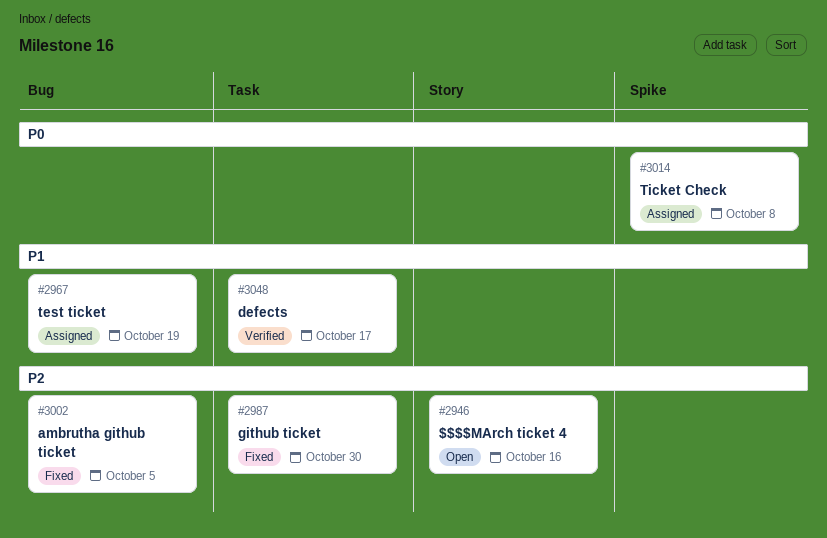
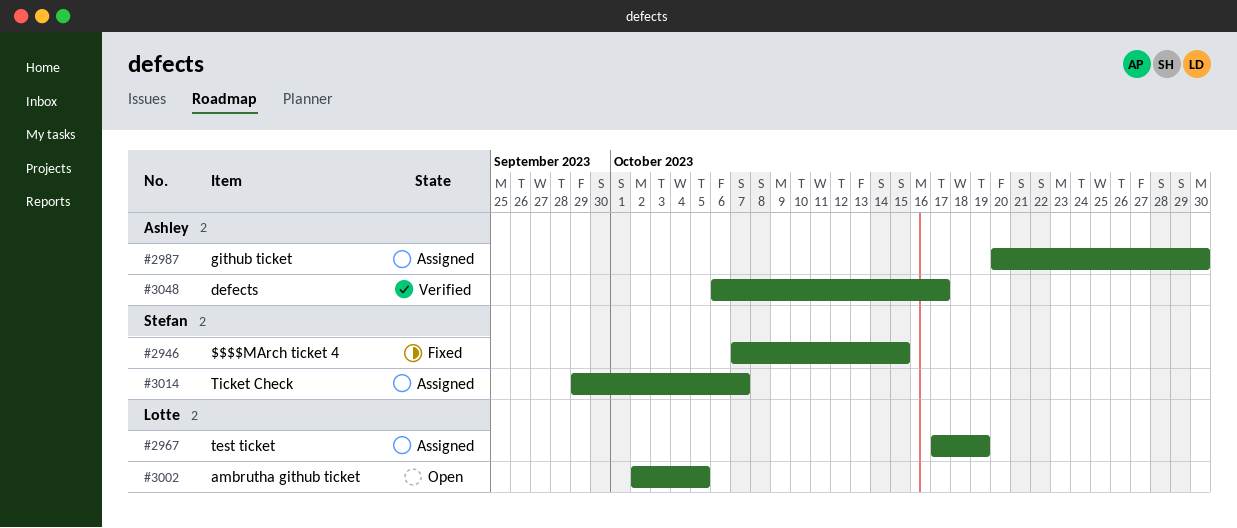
#2946, status: Open -> Fixed
#2946, due: Oct 16 -> Oct 15
#2987, status: Fixed -> Assigned
#3002, status: Fixed -> Open
#3014, due: Oct 8 -> Oct 7

